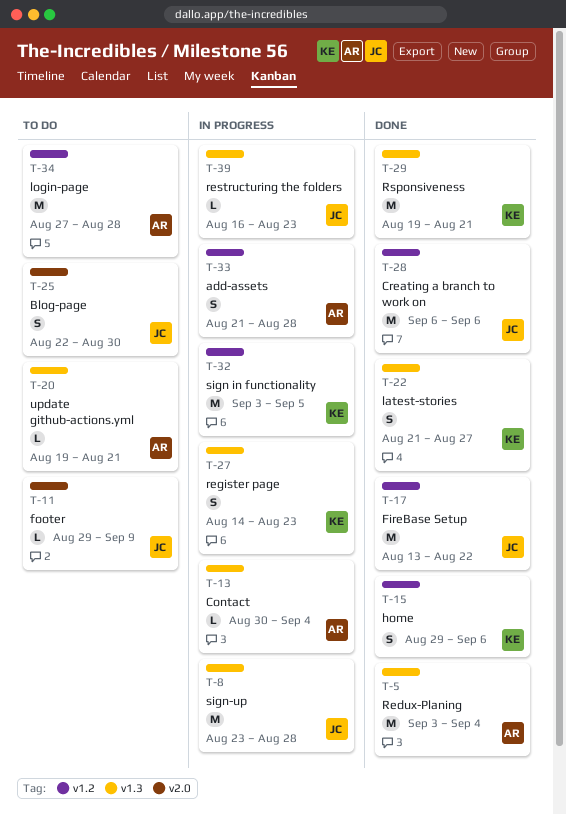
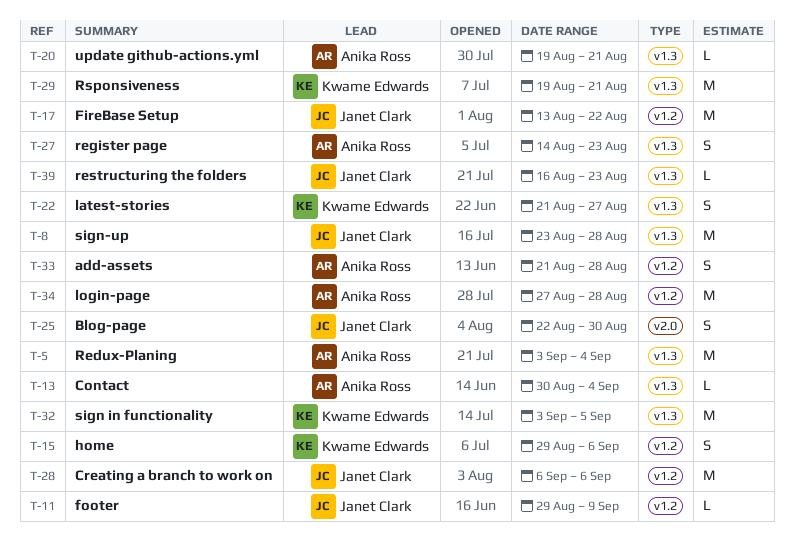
T-11, label: v2.0 -> v1.2
T-27, owner: Kwame Edwards -> Anika Ross
T-32, label: v1.2 -> v1.3

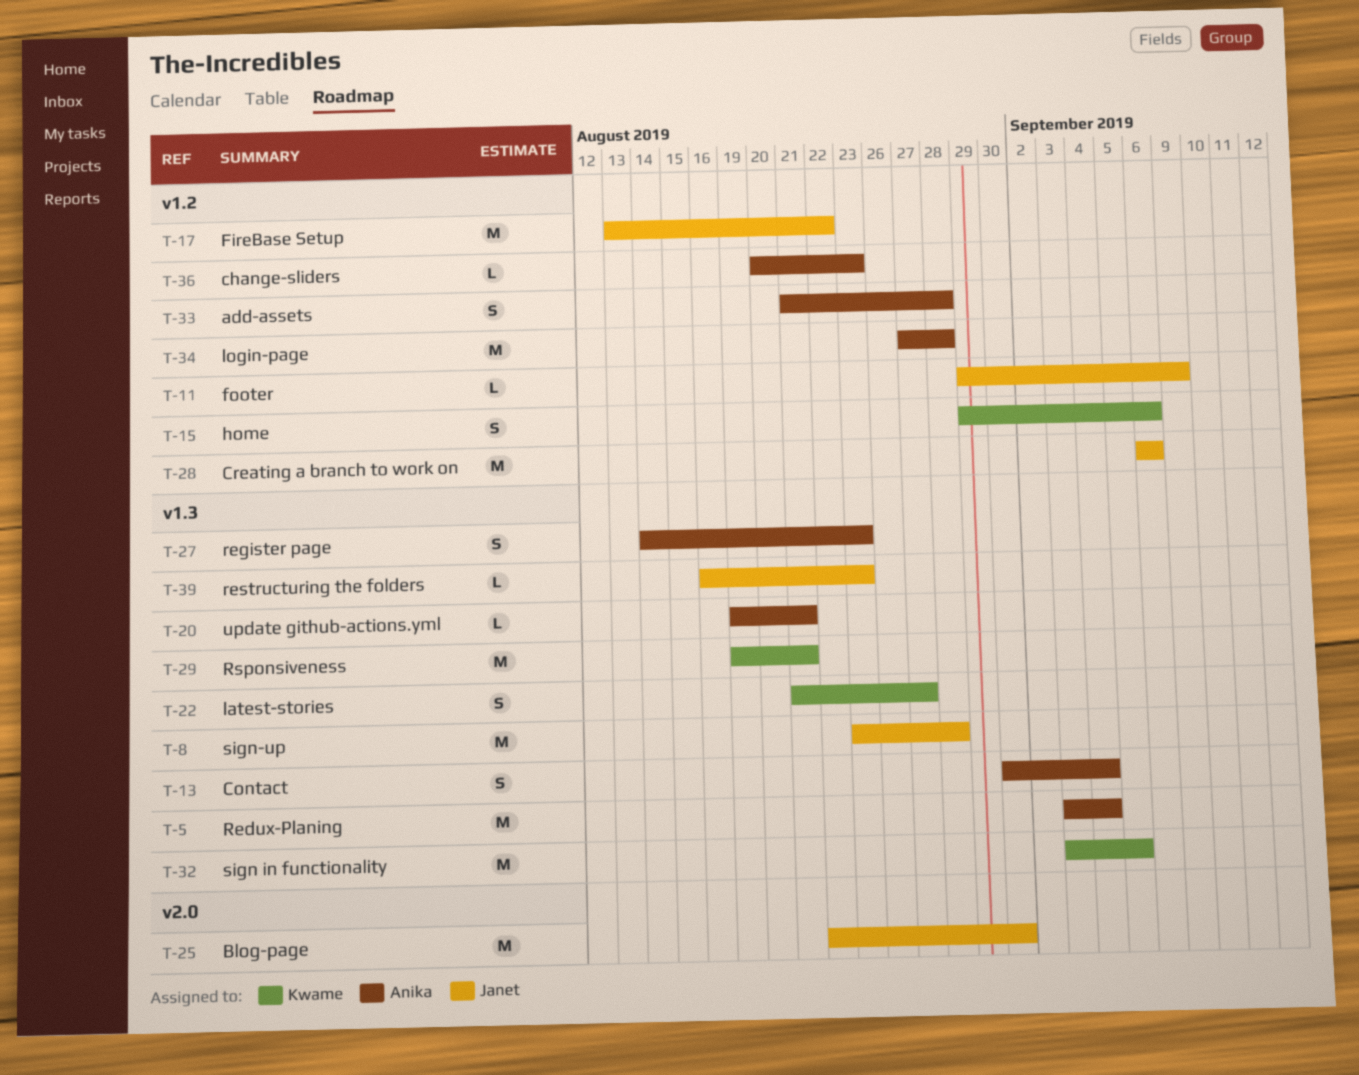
T-13, estimate: L -> S
T-25, estimate: S -> M
T-36: none -> present

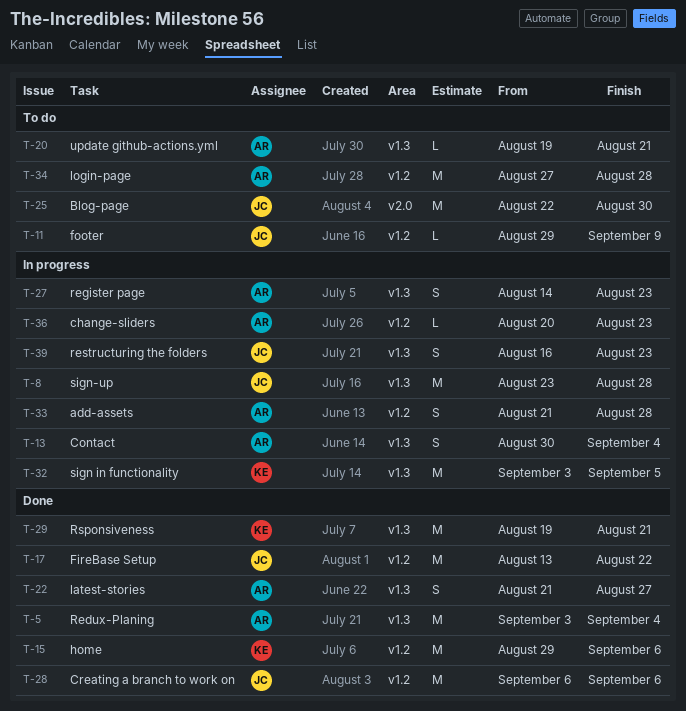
T-15, estimate: S -> M
T-22, owner: Kwame -> Anika
T-39, estimate: L -> S

